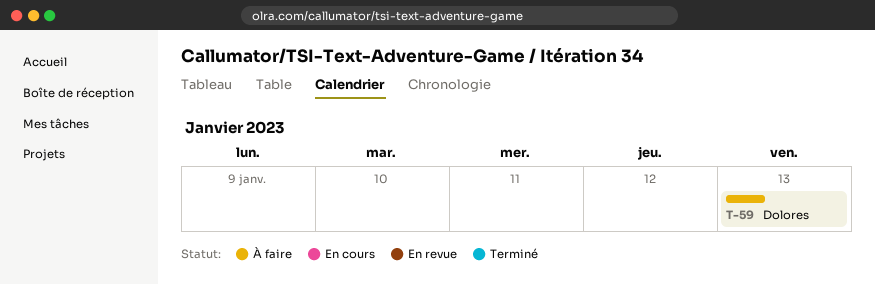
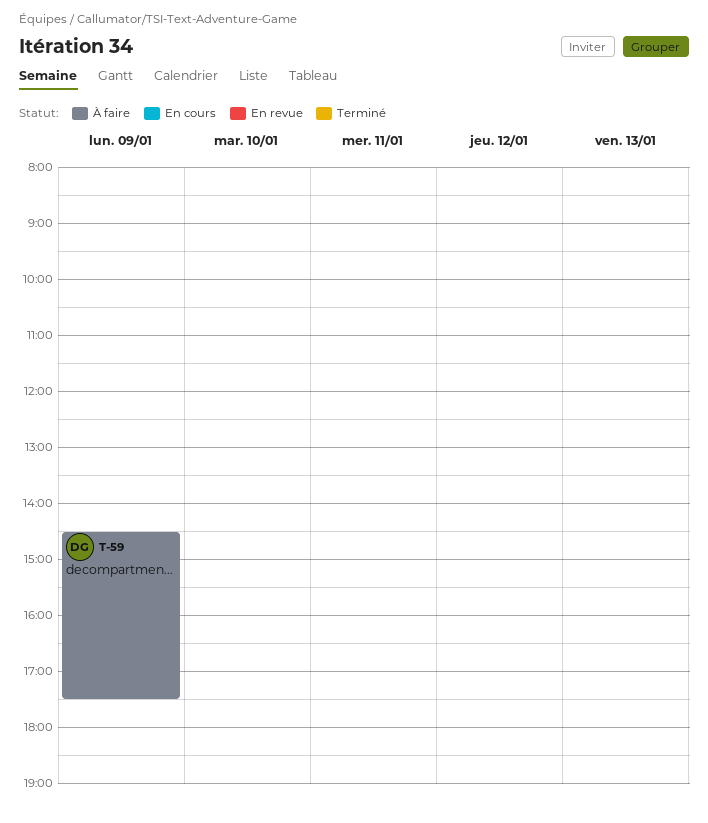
T-59, day: Jan 13 -> Jan 9

